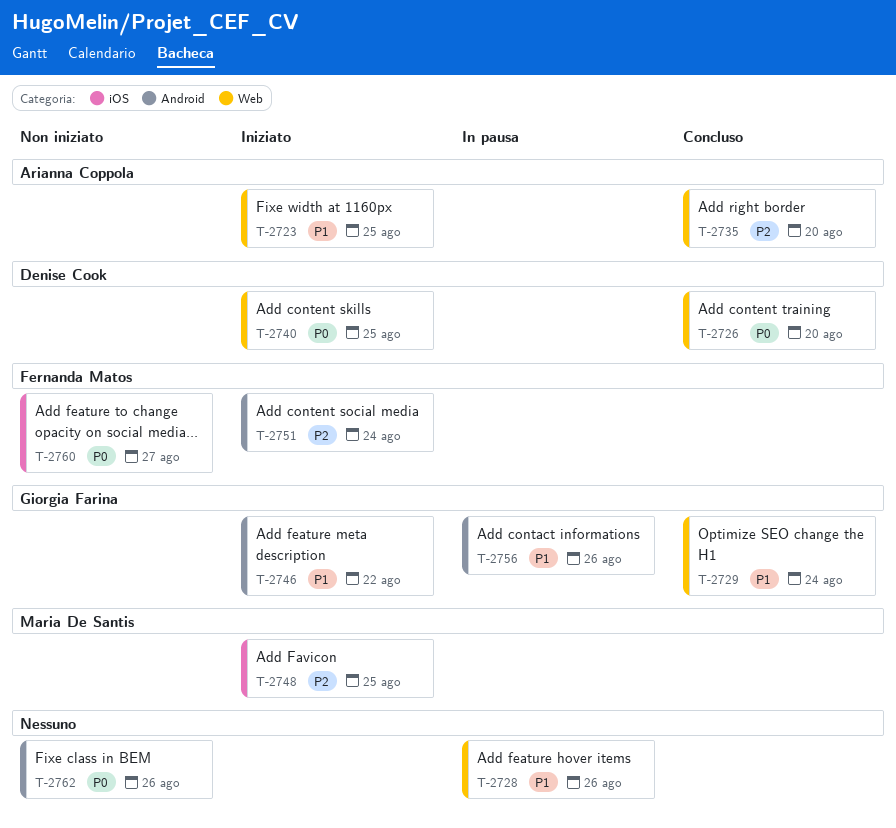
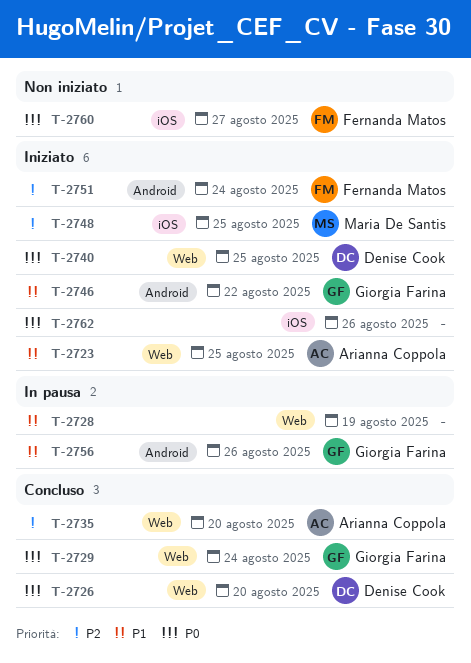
T-2728, due: Aug 26 -> Aug 19
T-2729, priority: P1 -> P0
T-2762, status: Non iniziato -> Iniziato
T-2762, label: Android -> iOS

